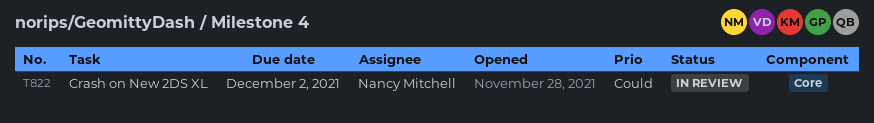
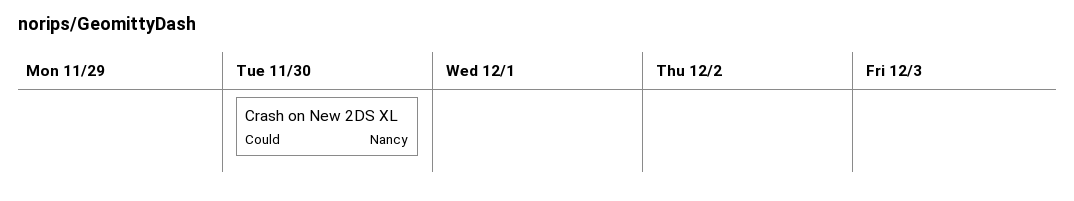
Crash on New 2DS XL, due: Dec 2 -> Nov 30

